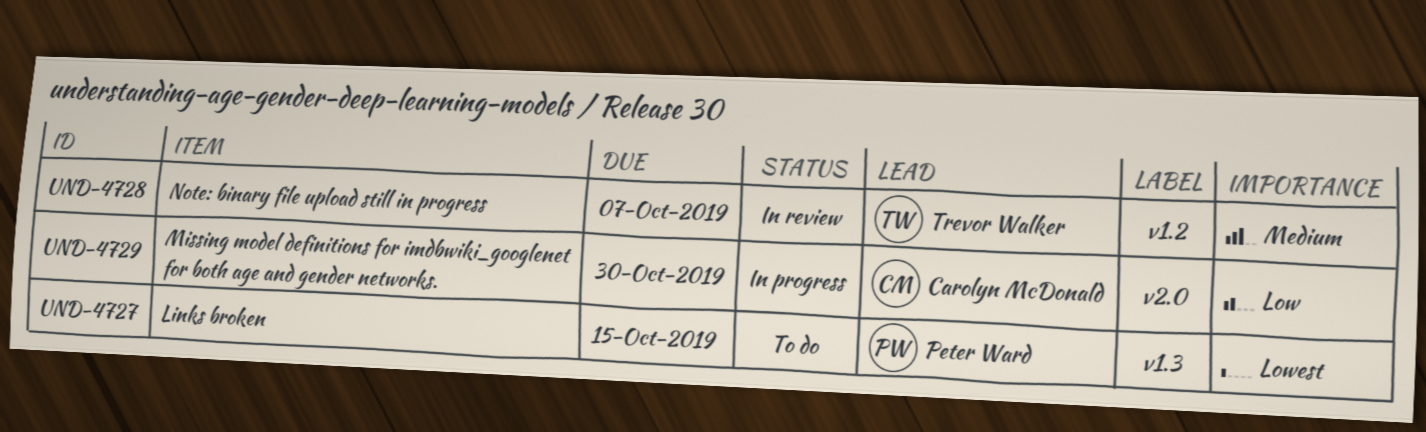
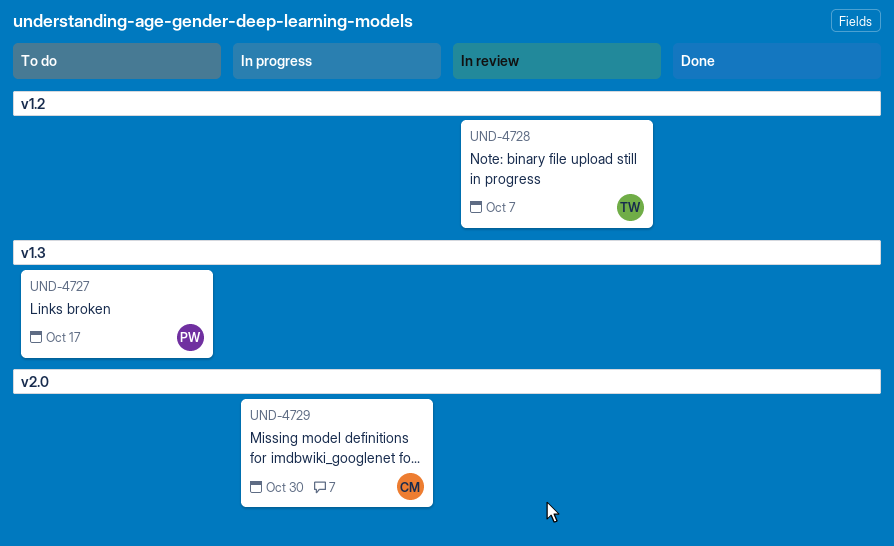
UND-4727, due: Oct 15 -> Oct 17

